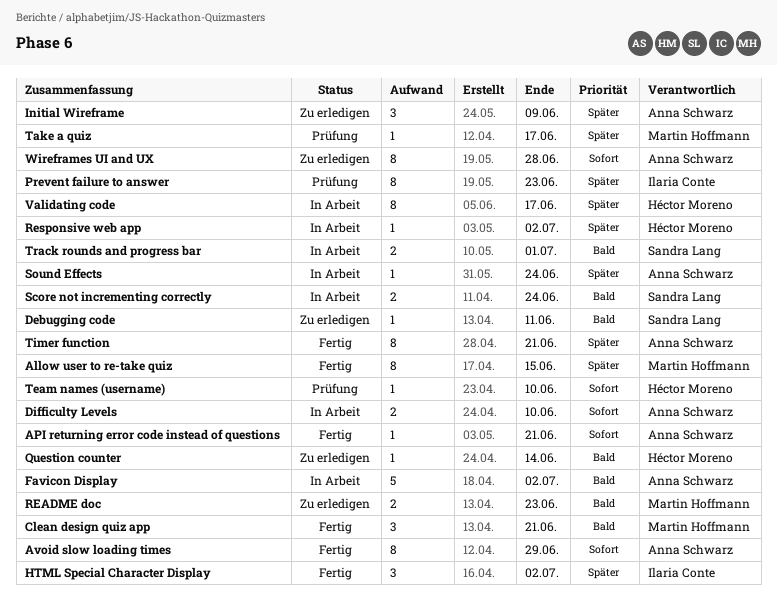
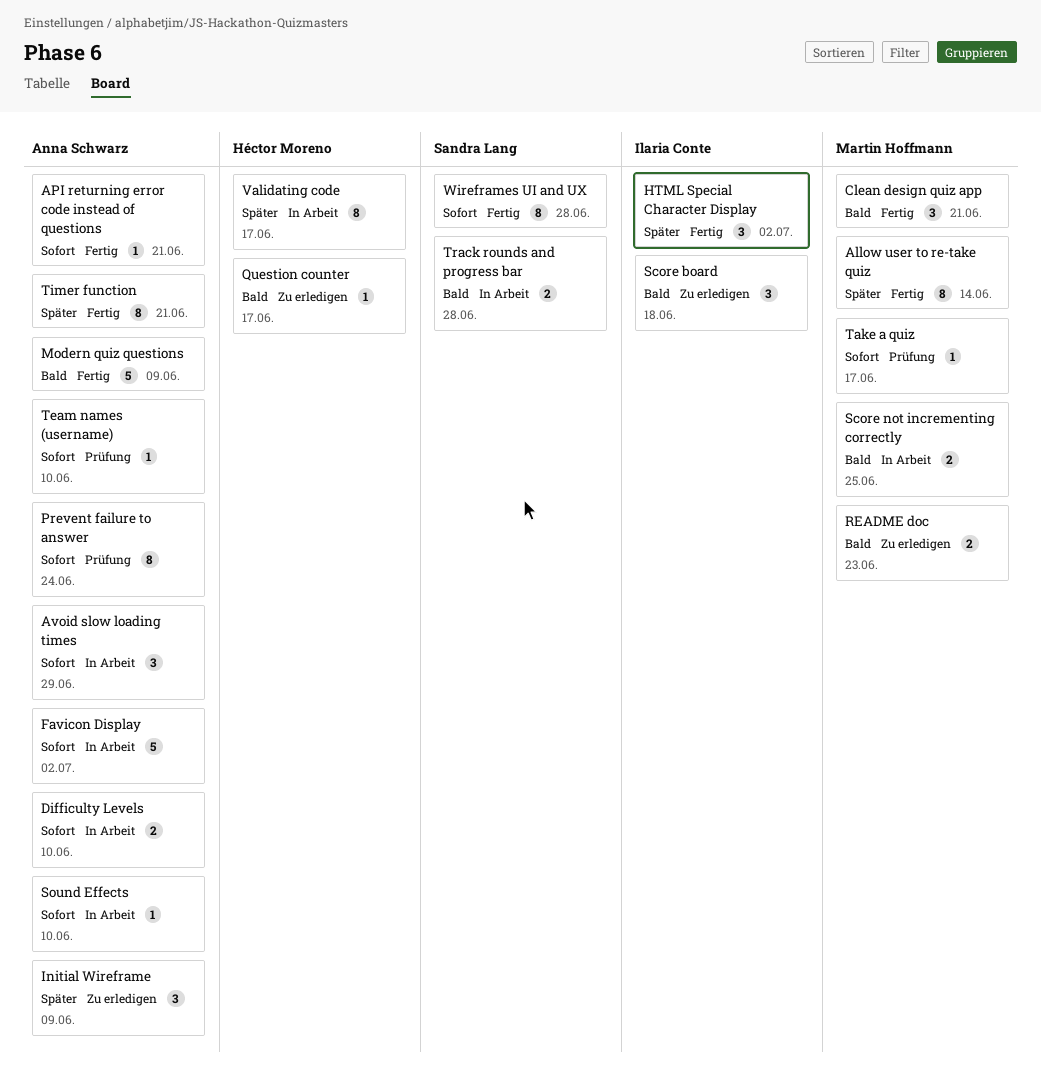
Allow user to re-take quiz, due: Jun 15 -> Jun 14
Avoid slow loading times, status: Fertig -> In Arbeit
Avoid slow loading times, estimate: 8 -> 3
Debugging code: present -> none
Favicon Display, priority: Bald -> Sofort
Modern quiz questions: none -> present
Prevent failure to answer, owner: Ilaria Conte -> Anna Schwarz
Prevent failure to answer, priority: Später -> Sofort
Prevent failure to answer, due: Jun 23 -> Jun 24
Question counter, due: Jun 14 -> Jun 17
Responsive web app: present -> none
Score board: none -> present
Score not incrementing correctly, owner: Sandra Lang -> Martin Hoffmann
Score not incrementing correctly, due: Jun 24 -> Jun 25
Sound Effects, priority: Später -> Sofort
Sound Effects, due: Jun 24 -> Jun 10
Take a quiz, priority: Später -> Sofort
Team names (username), owner: Héctor Moreno -> Anna Schwarz
Track rounds and progress bar, due: Jul 1 -> Jun 28
Wireframes UI and UX, status: Zu erledigen -> Fertig
Wireframes UI and UX, owner: Anna Schwarz -> Sandra Lang

